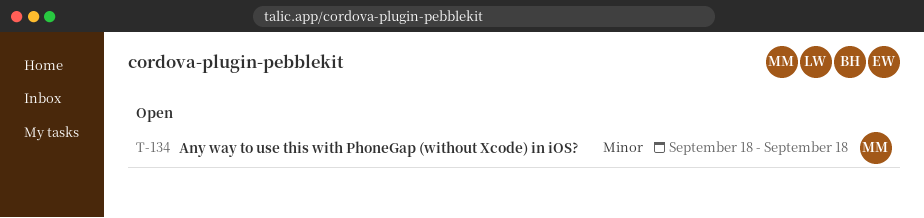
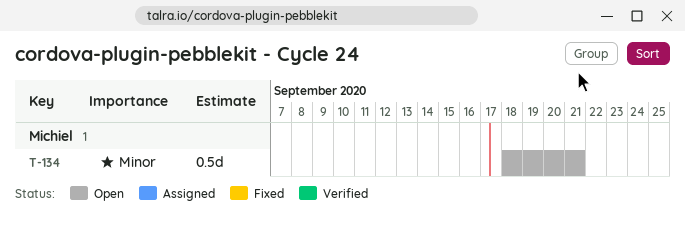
T-134, due: Sep 18 -> Sep 21

